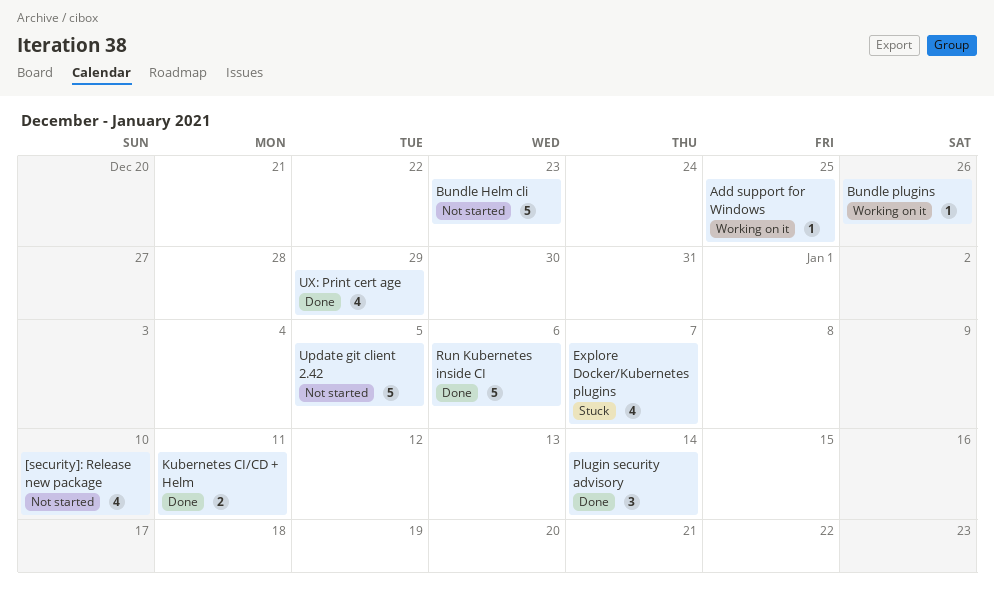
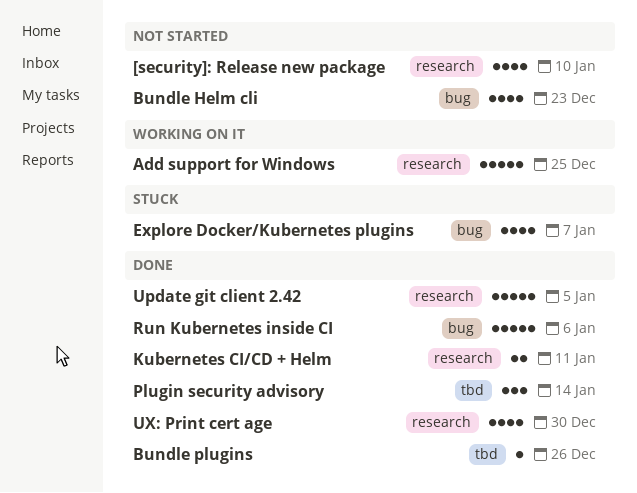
Add support for Windows, estimate: 1 -> 5
Bundle Helm cli, estimate: 5 -> 4
Bundle plugins, status: Working on it -> Done
Update git client 2.42, status: Not started -> Done
UX: Print cert age, due: Dec 29 -> Dec 30

